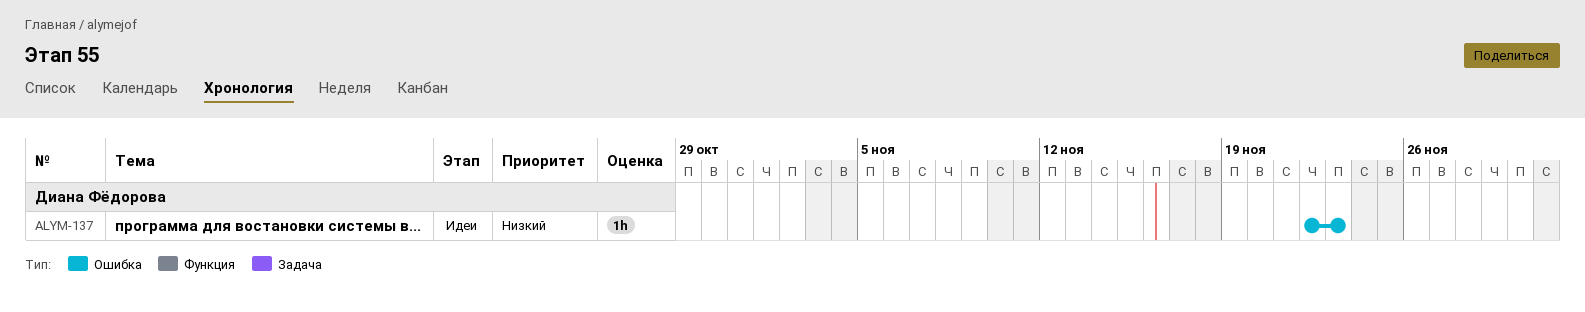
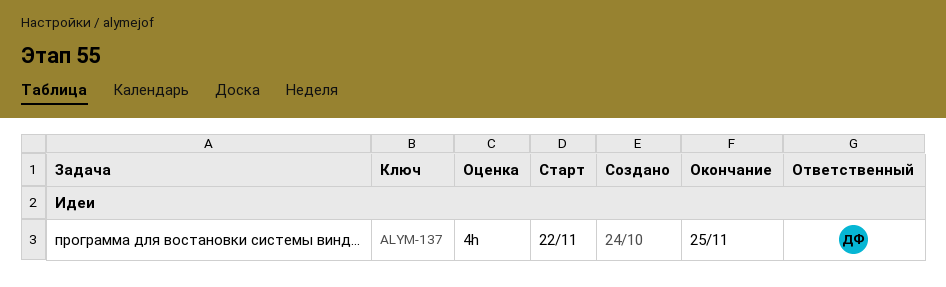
ALYM-137, estimate: 1h -> 4h
ALYM-137, due: Nov 23 -> Nov 25

